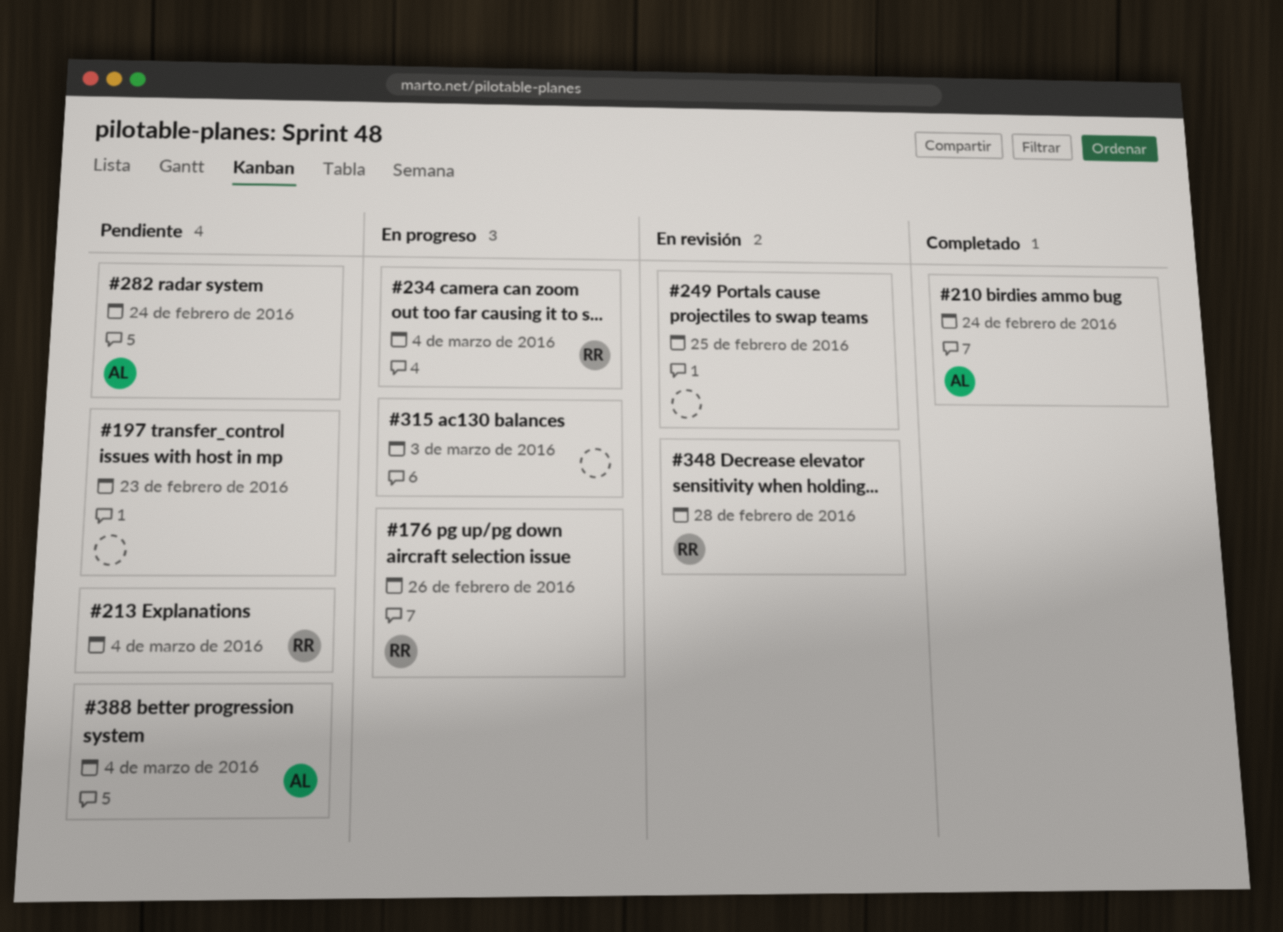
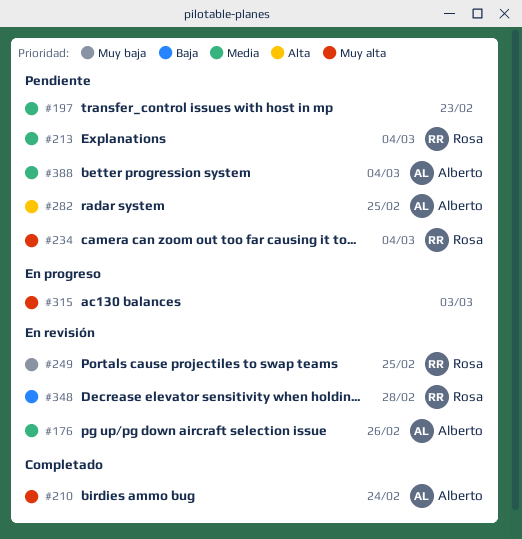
#176, status: En progreso -> En revisión
#176, owner: Rosa -> Alberto
#234, status: En progreso -> Pendiente
#249, owner: none -> Rosa
#282, due: Feb 24 -> Feb 25

